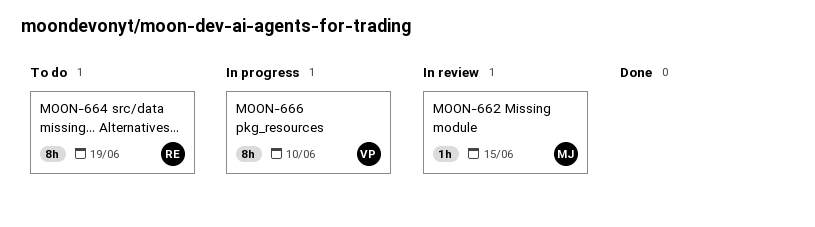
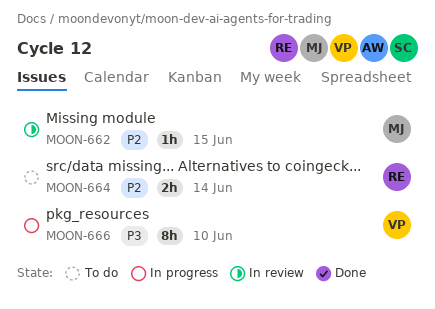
MOON-664, estimate: 8h -> 2h
MOON-664, due: Jun 19 -> Jun 14

